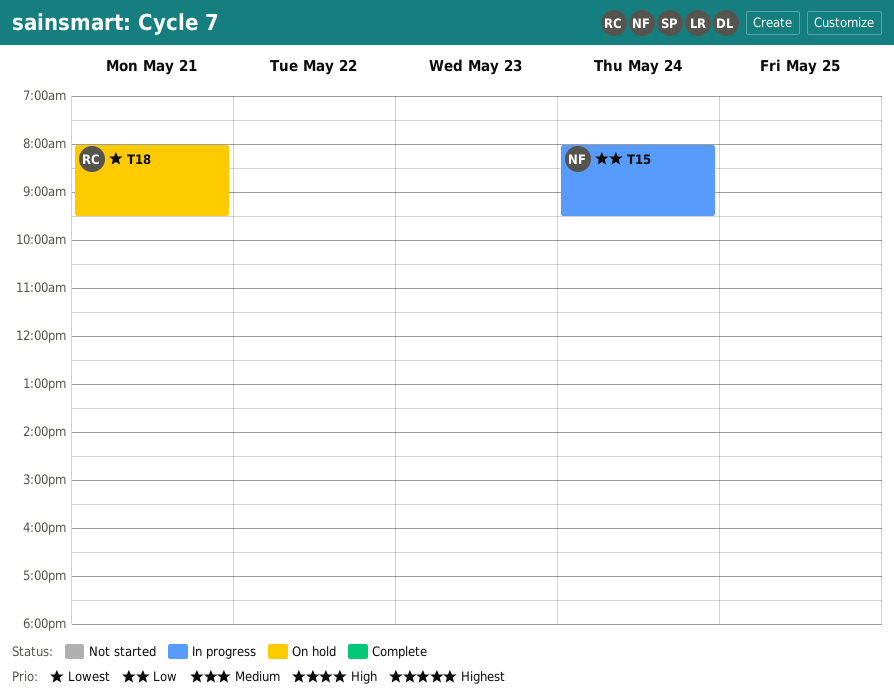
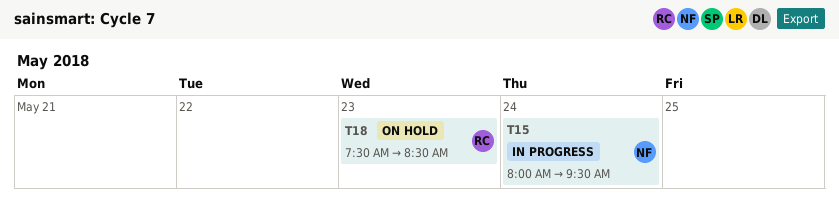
T18, day: May 21 -> May 23
T18, begins: 08:00 -> 07:30
T18, ends: 09:30 -> 08:30

